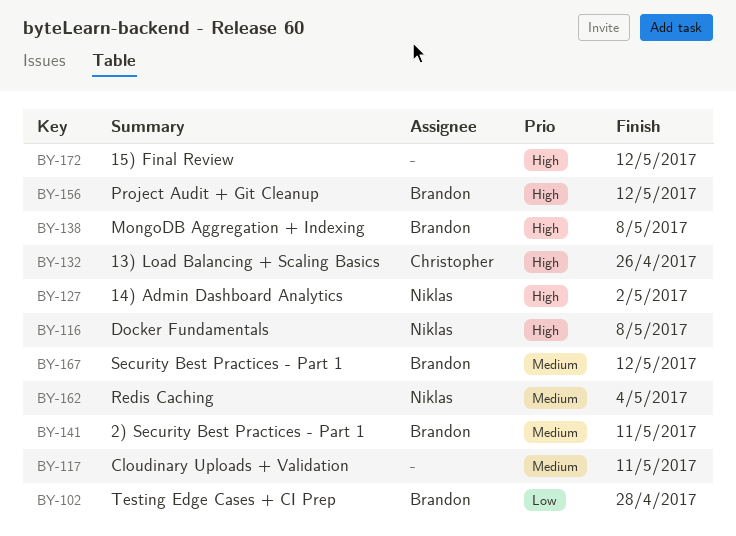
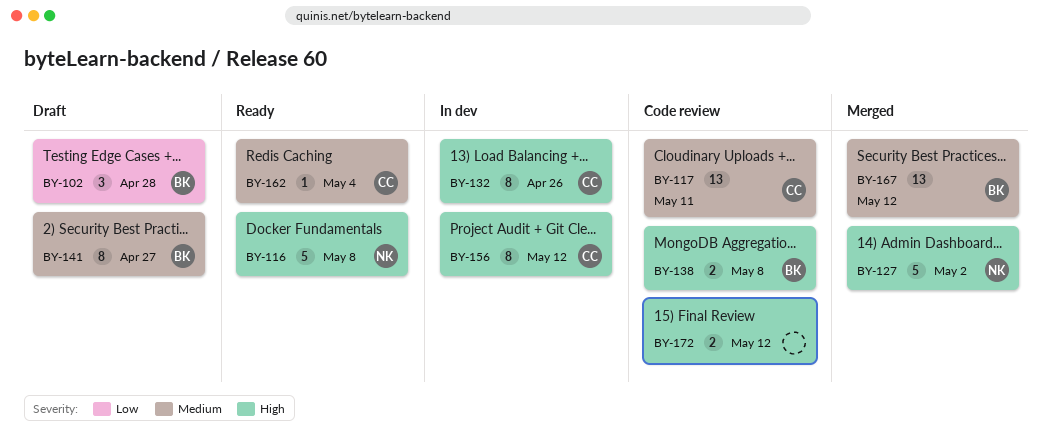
BY-117, owner: none -> Christopher
BY-141, due: May 11 -> Apr 27
BY-156, owner: Brandon -> Christopher
BY-162, owner: Niklas -> Christopher

